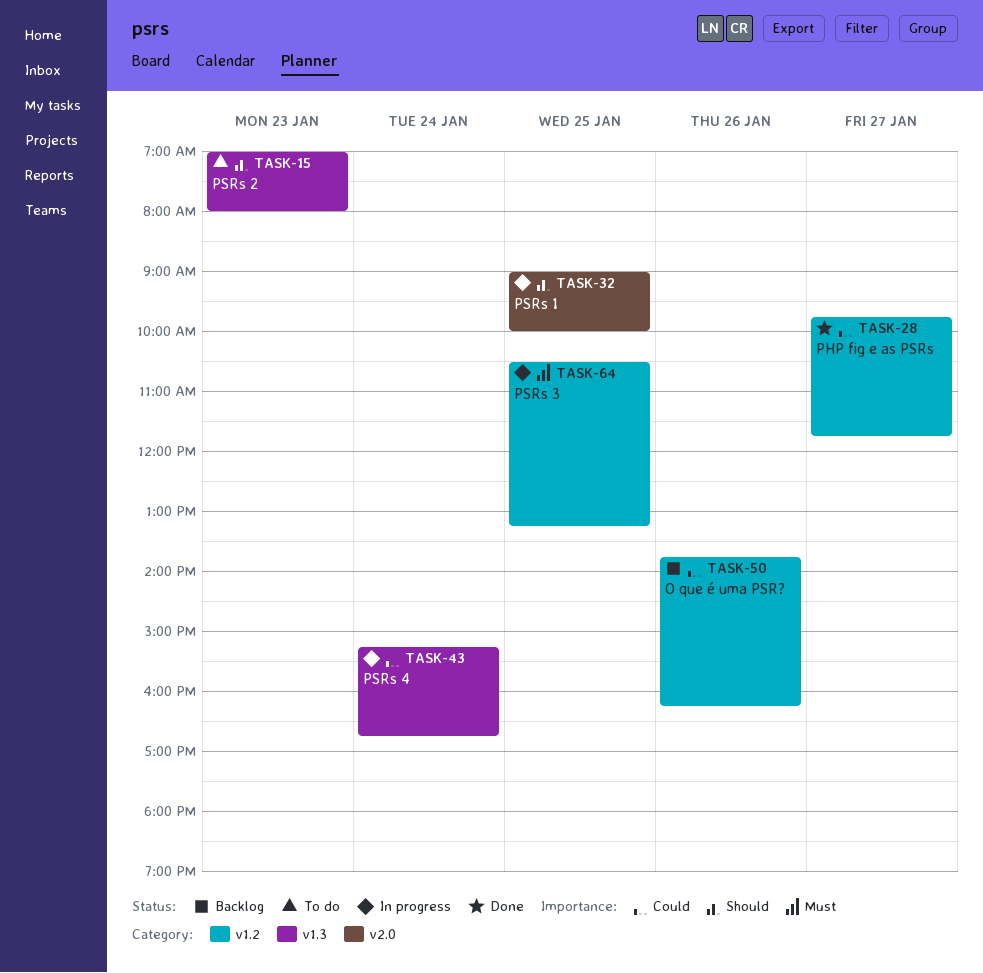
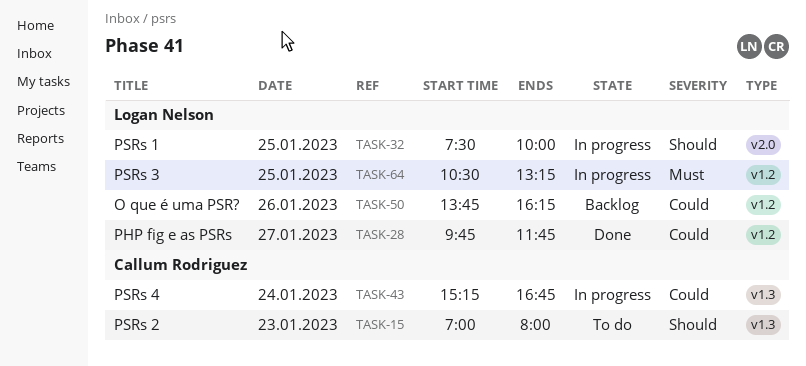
TASK-32, begins: 09:00 -> 07:30

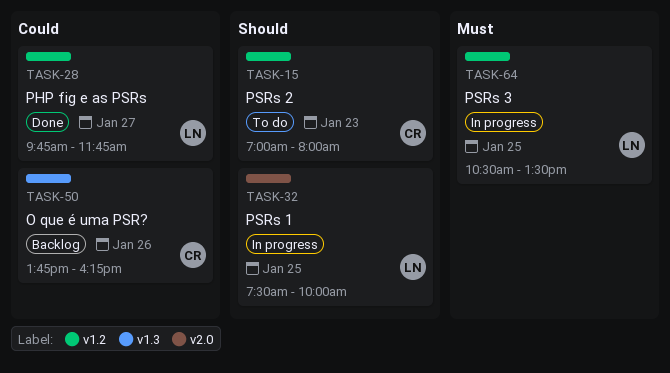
TASK-15, label: v1.3 -> v1.2
TASK-43: present -> none
TASK-50, owner: Logan Nelson -> Callum Rodriguez
TASK-50, label: v1.2 -> v1.3
TASK-64, ends: 13:15 -> 13:30

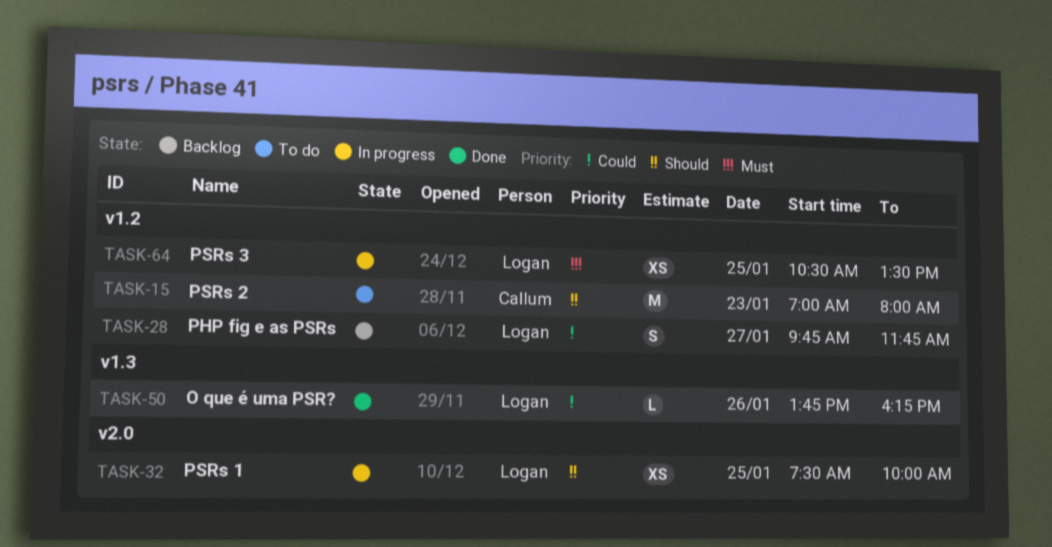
TASK-28, status: Done -> Backlog
TASK-50, status: Backlog -> Done
TASK-50, owner: Callum -> Logan

